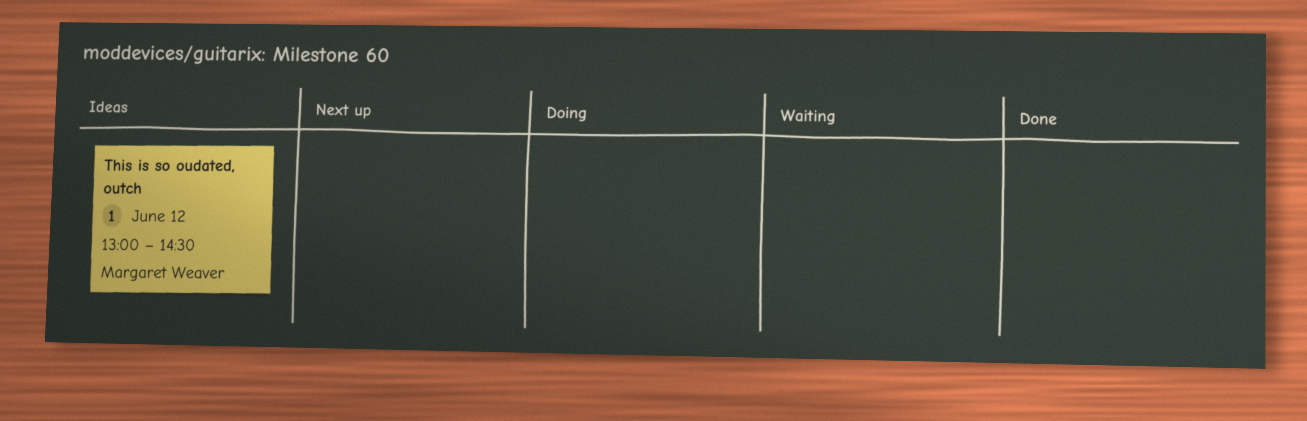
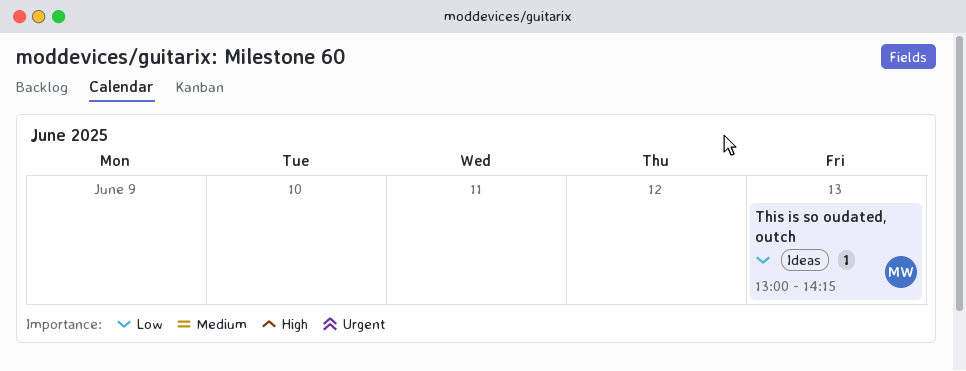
This is so oudated, outch, day: Jun 12 -> Jun 13
This is so oudated, outch, ends: 14:30 -> 14:15

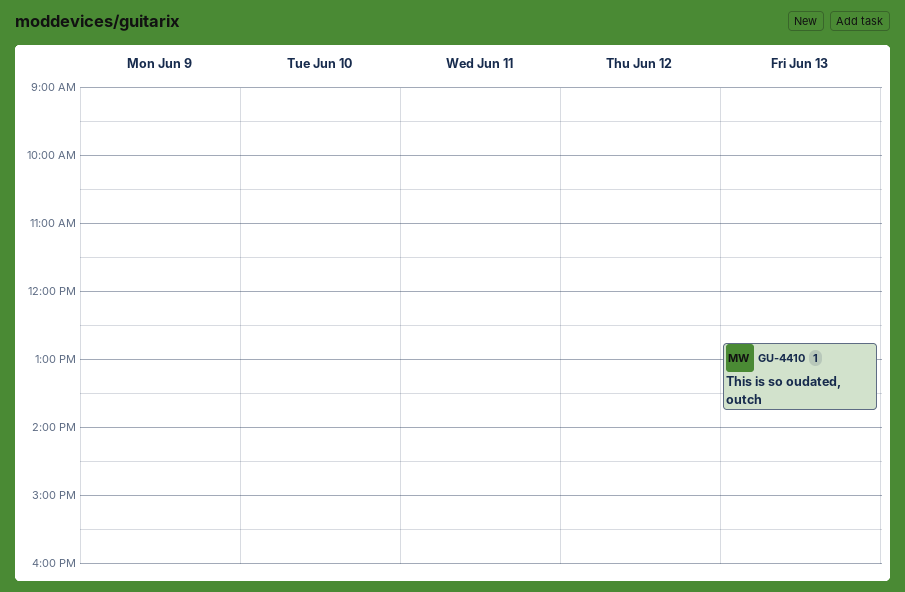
This is so oudated, outch, begins: 13:00 -> 12:45
This is so oudated, outch, ends: 14:15 -> 13:45

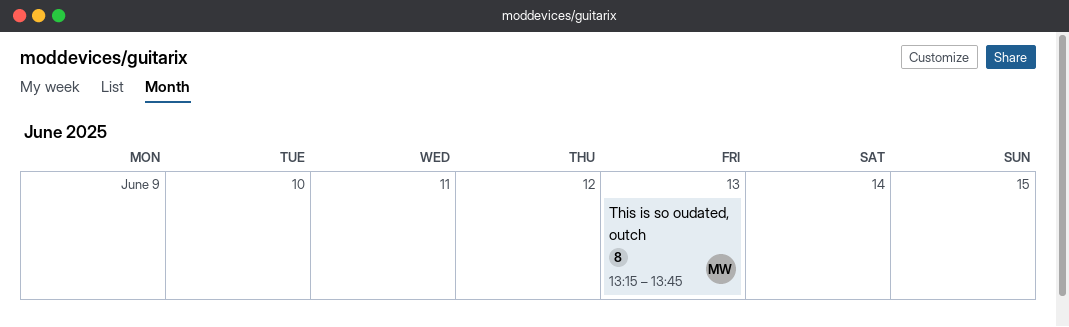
This is so oudated, outch, estimate: 1 -> 8
This is so oudated, outch, begins: 12:45 -> 13:15

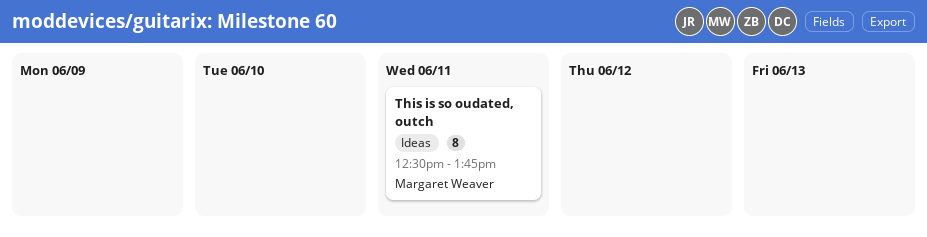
This is so oudated, outch, day: Jun 13 -> Jun 11
This is so oudated, outch, begins: 13:15 -> 12:30

